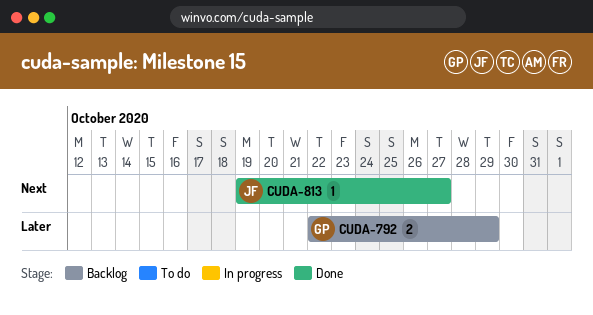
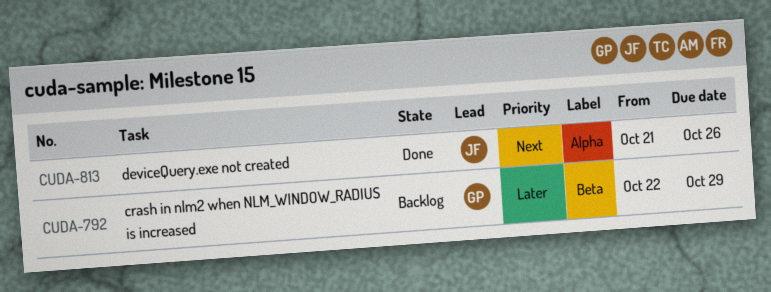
CUDA-813, start: Oct 19 -> Oct 21
CUDA-813, due: Oct 27 -> Oct 26

